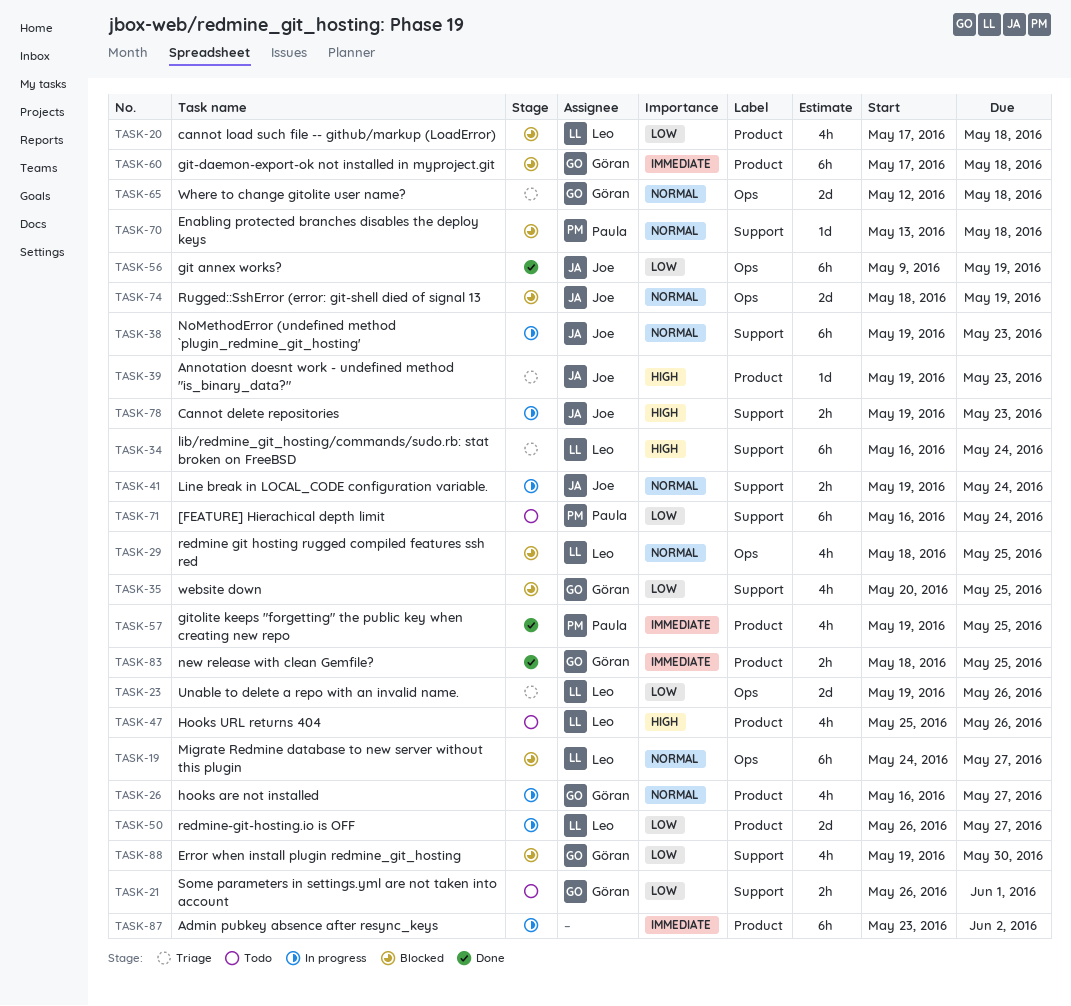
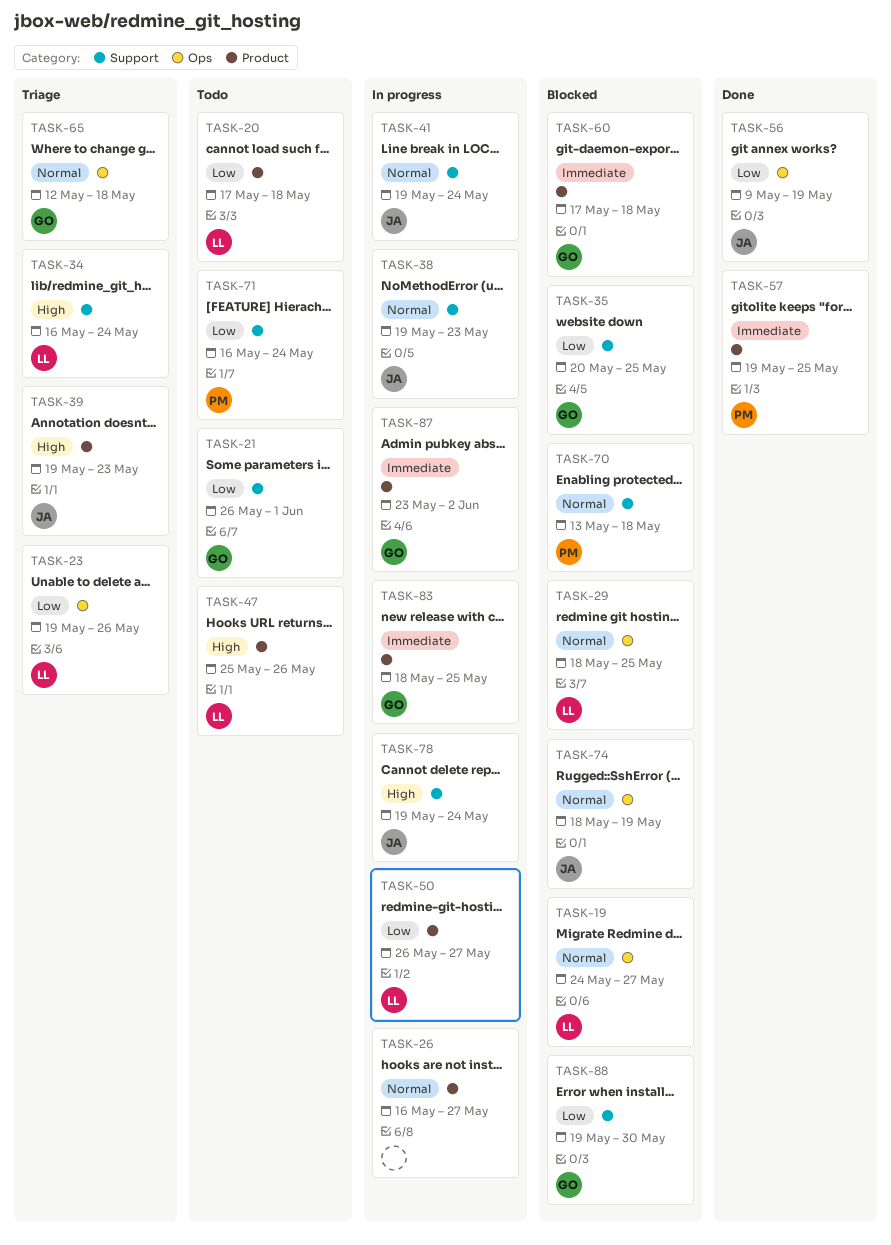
TASK-20, status: Blocked -> Todo
TASK-26, owner: Göran -> none
TASK-78, due: May 23 -> May 24
TASK-83, status: Done -> In progress
TASK-87, owner: none -> Göran

